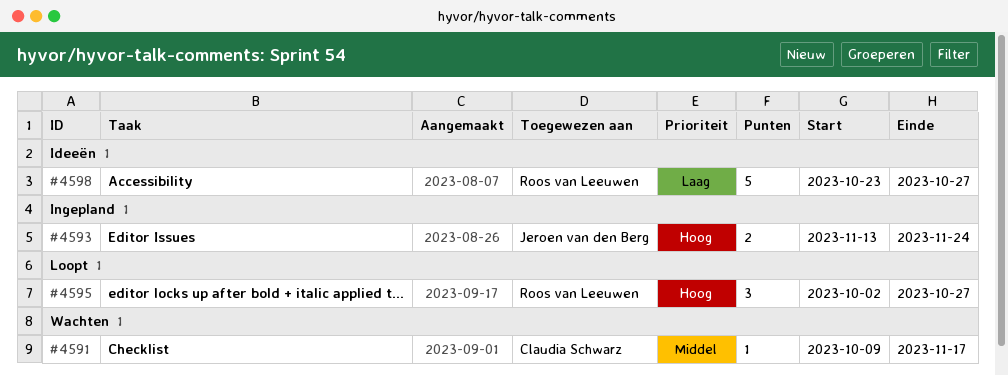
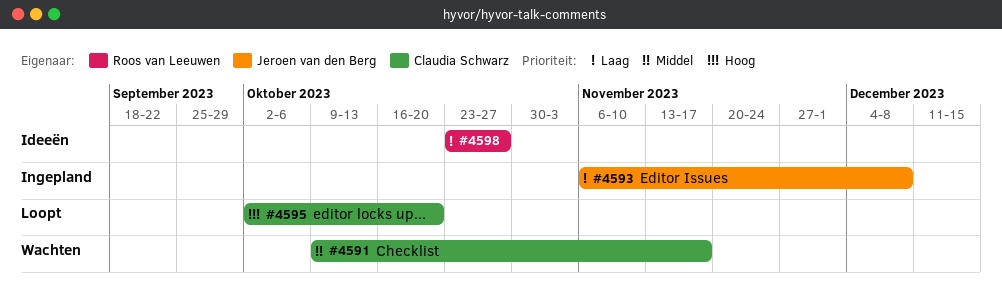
#4593, priority: Hoog -> Laag
#4593, start: Nov 13 -> Nov 6
#4593, due: Nov 24 -> Dec 8
#4595, owner: Roos van Leeuwen -> Claudia Schwarz
#4595, due: Oct 27 -> Oct 20

